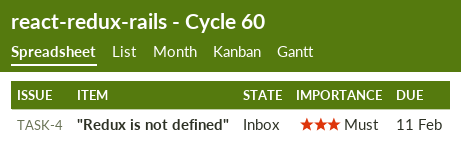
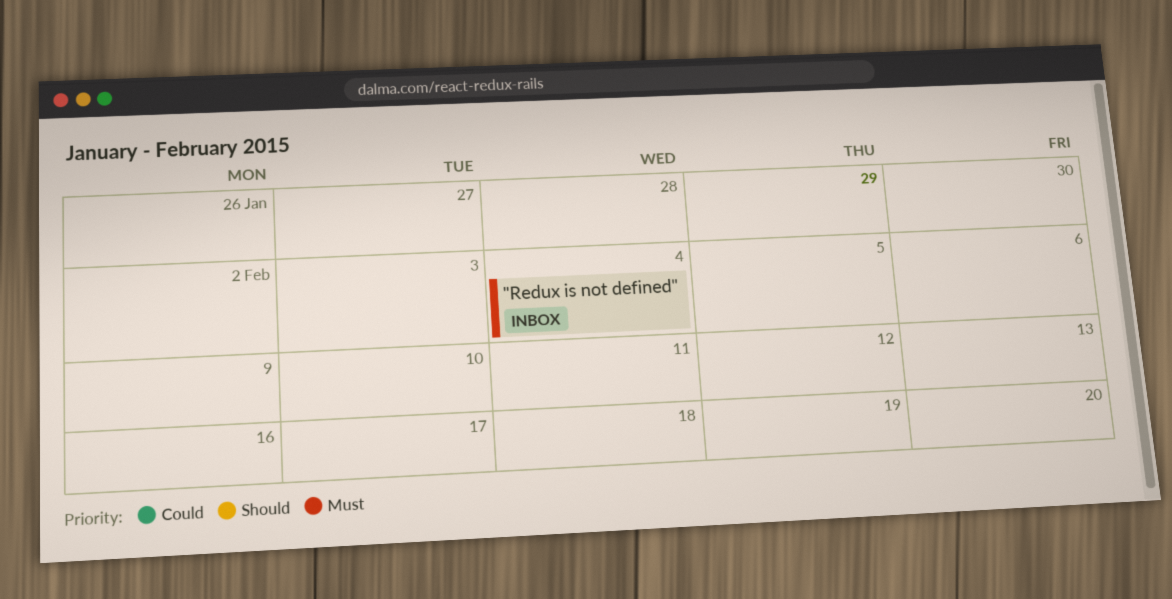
"Redux is not defined", due: Feb 11 -> Feb 4

